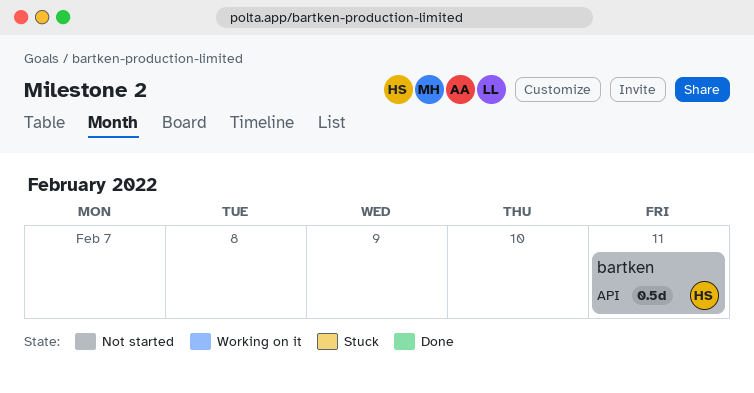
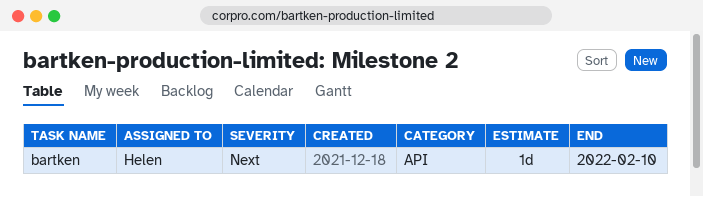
bartken, estimate: 0.5d -> 1d
bartken, due: Feb 11 -> Feb 10

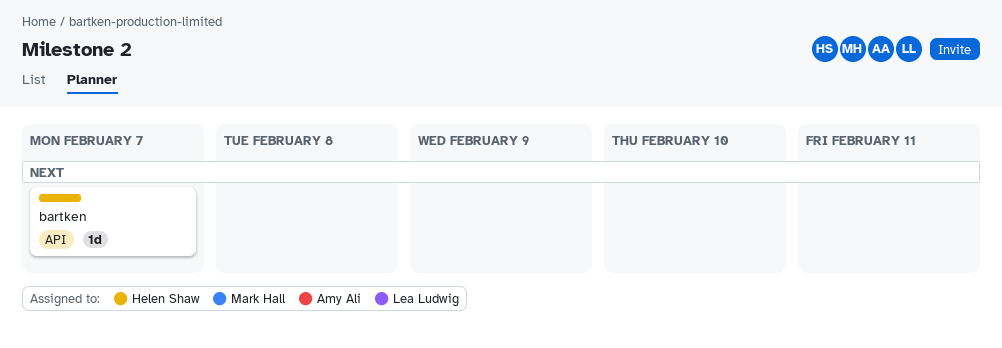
bartken, due: Feb 10 -> Feb 7

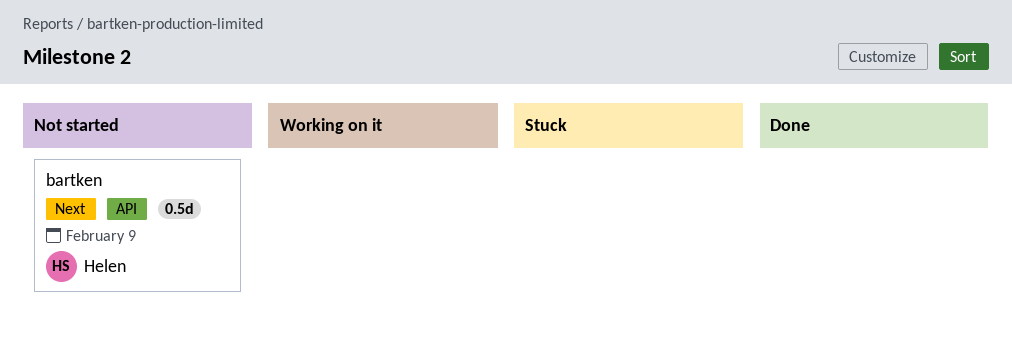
bartken, estimate: 1d -> 0.5d
bartken, due: Feb 7 -> Feb 9

